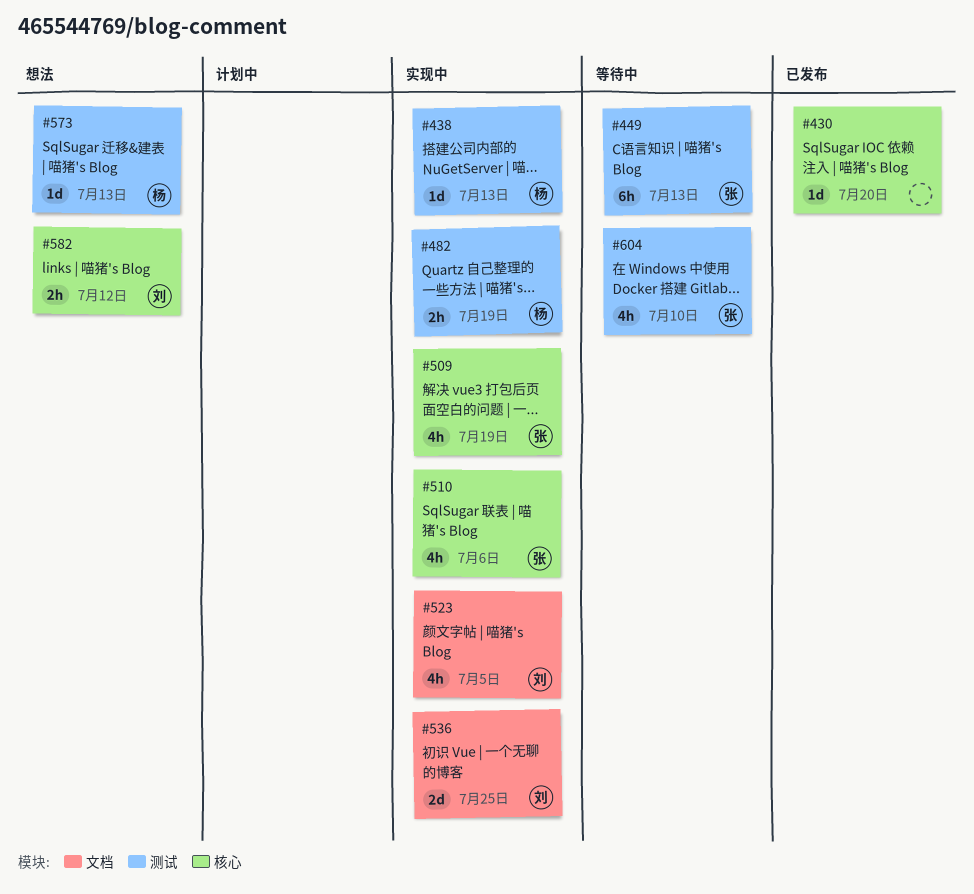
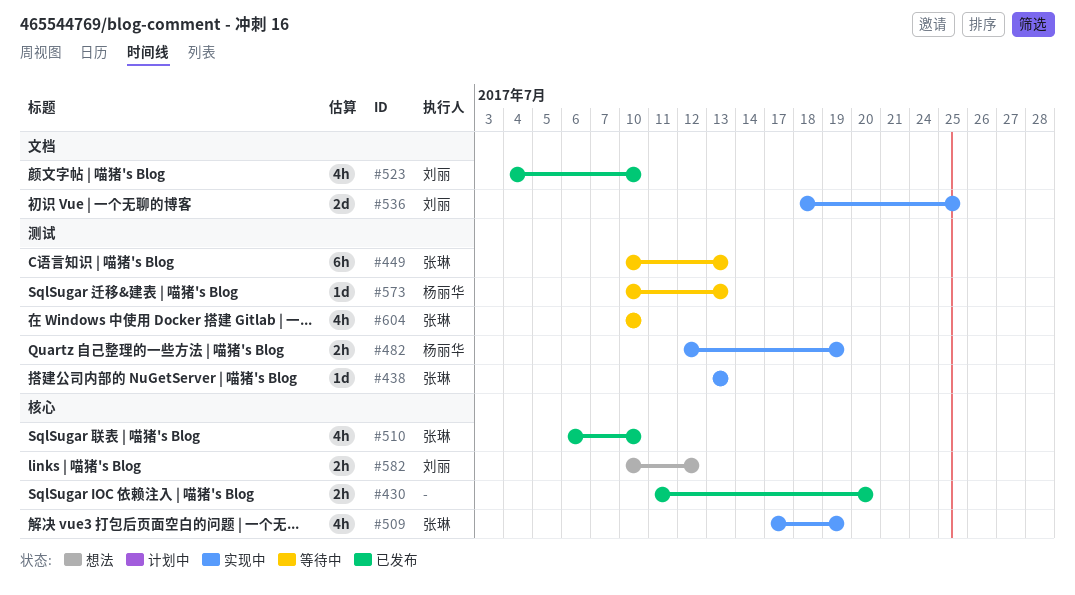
#430, estimate: 1d -> 2h
#438, owner: 杨丽华 -> 张琳
#510, status: 实现中 -> 已发布
#510, due: Jul 6 -> Jul 10
#523, status: 实现中 -> 已发布
#523, due: Jul 5 -> Jul 10
#573, status: 想法 -> 等待中

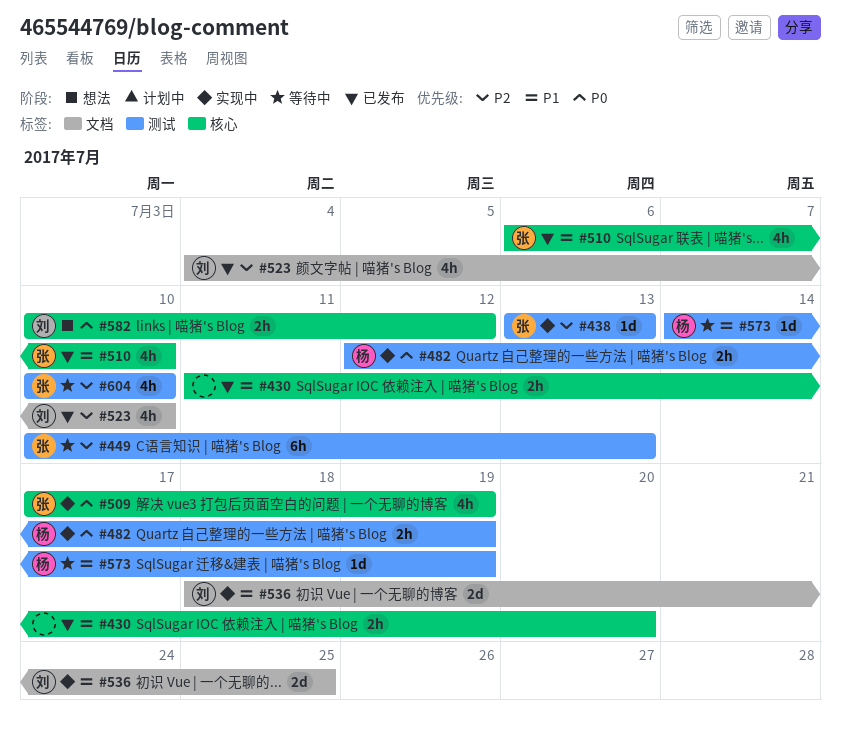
#573, start: Jul 10 -> Jul 14
#573, due: Jul 13 -> Jul 19

